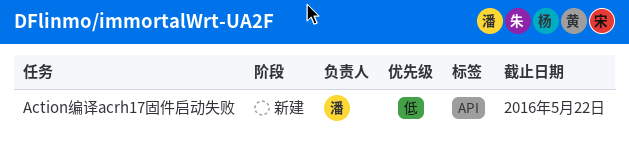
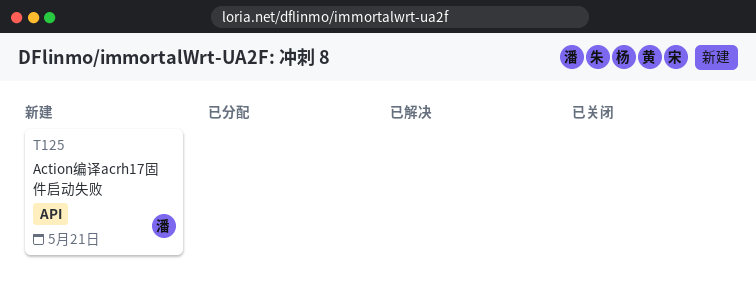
Action编译acrh17固件启动失败, due: May 22 -> May 21

